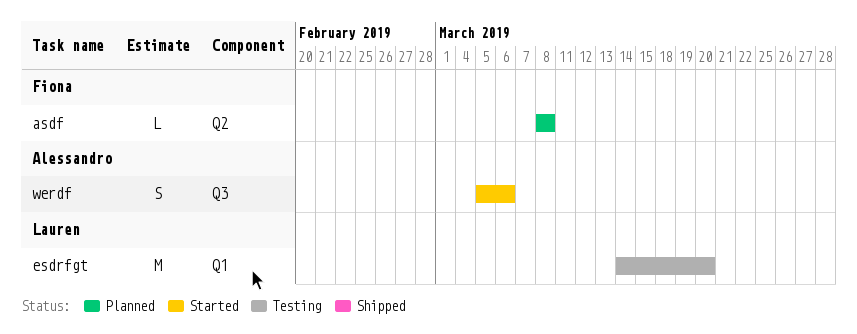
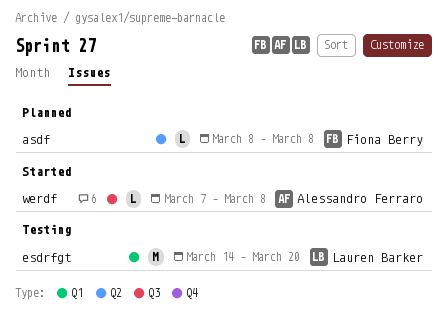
werdf, estimate: S -> L
werdf, start: Mar 5 -> Mar 7
werdf, due: Mar 6 -> Mar 8

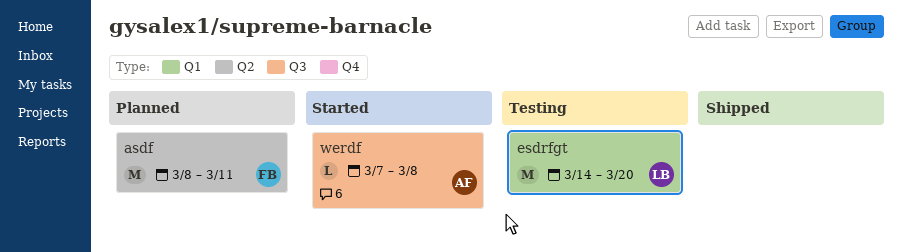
asdf, estimate: L -> M
asdf, due: Mar 8 -> Mar 11

